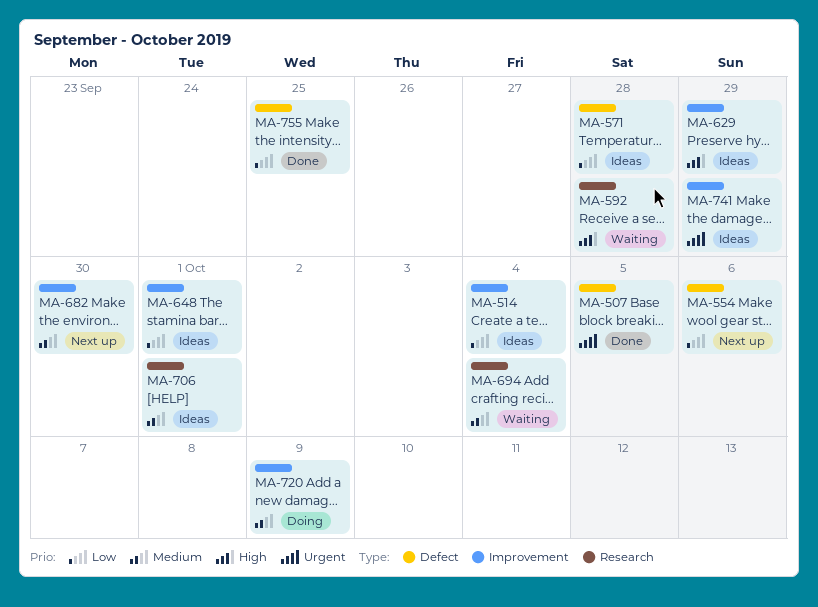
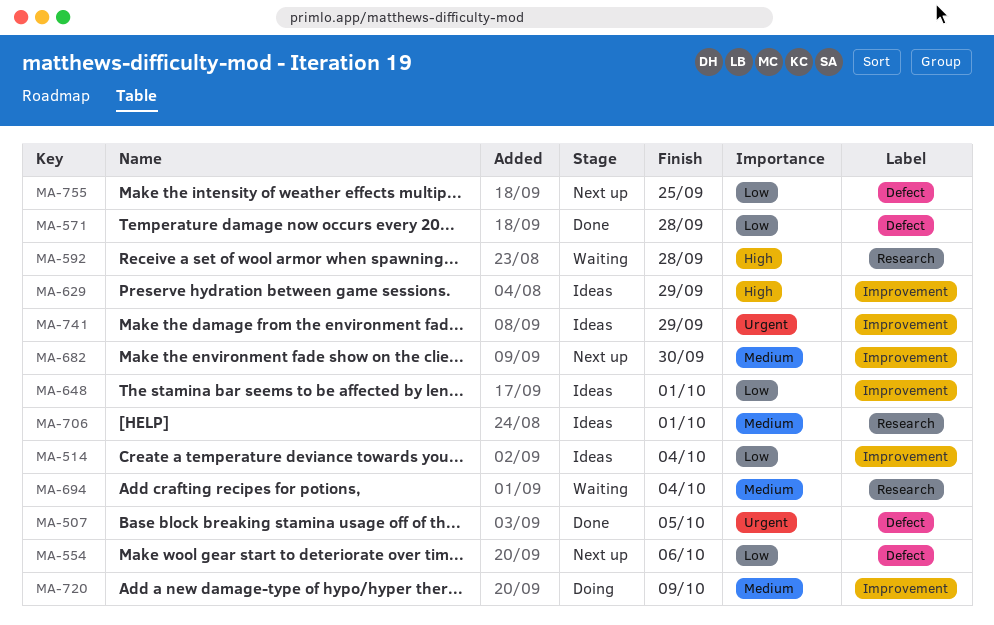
MA-571, status: Ideas -> Done
MA-755, status: Done -> Next up

